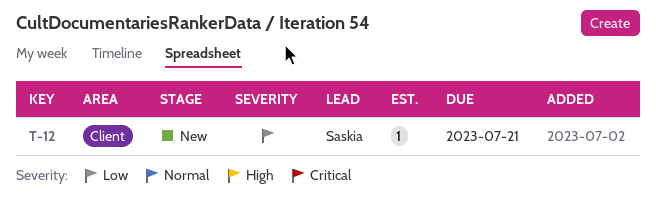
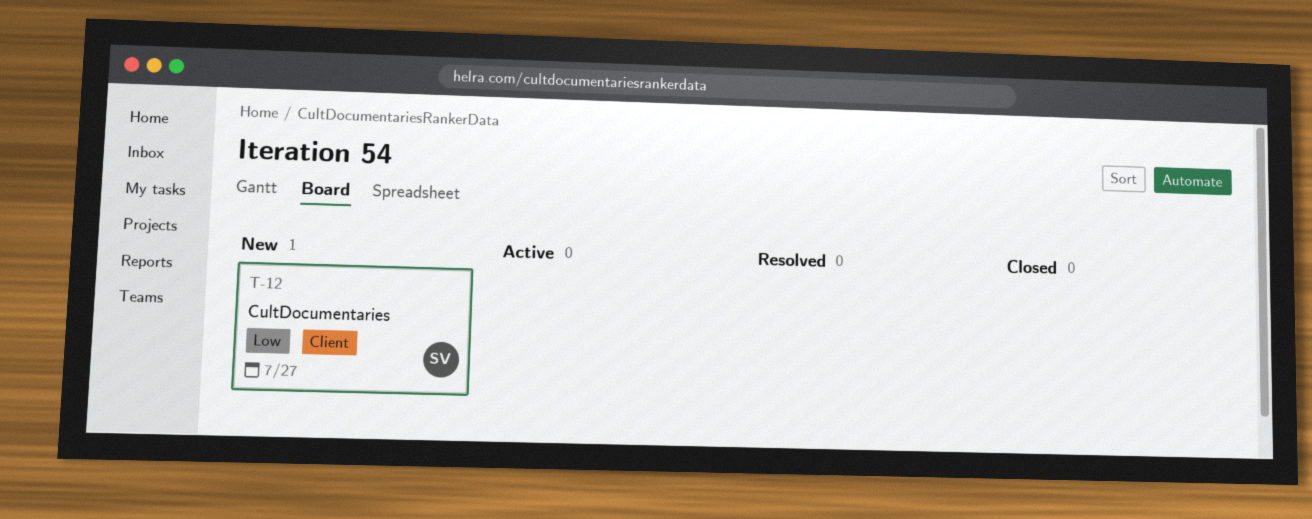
T-12, due: Jul 21 -> Jul 27

